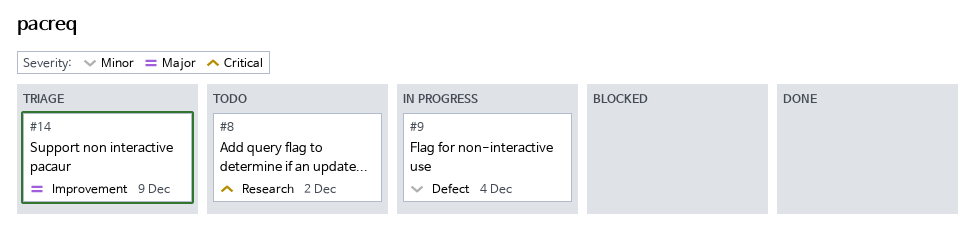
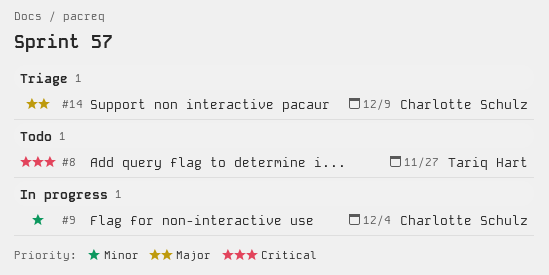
#8, due: Dec 2 -> Nov 27

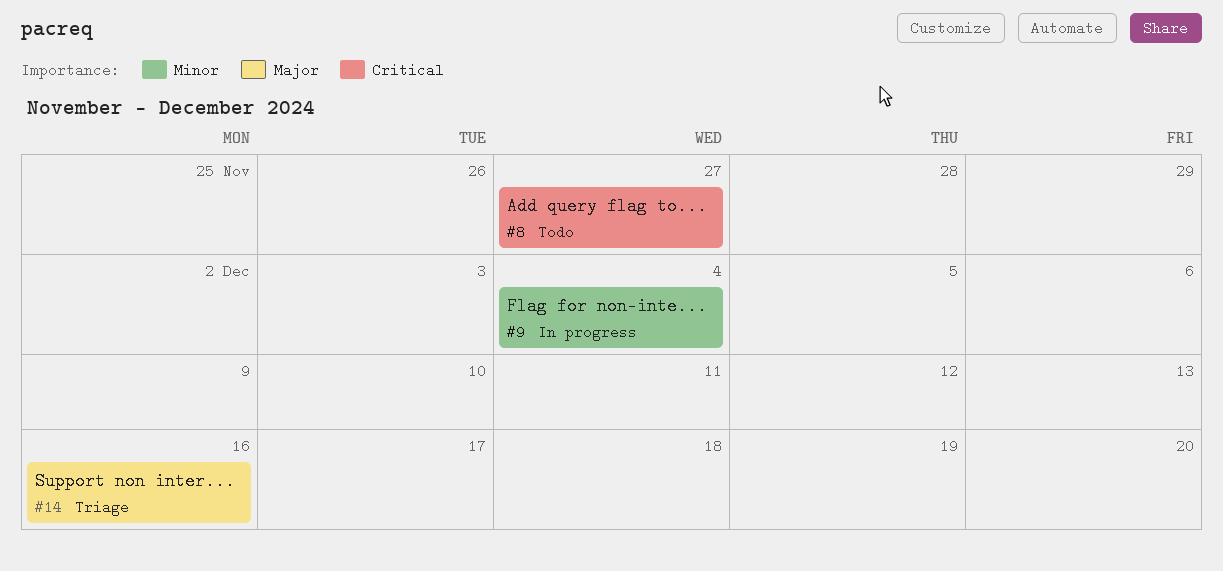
#14, due: Dec 9 -> Dec 16

